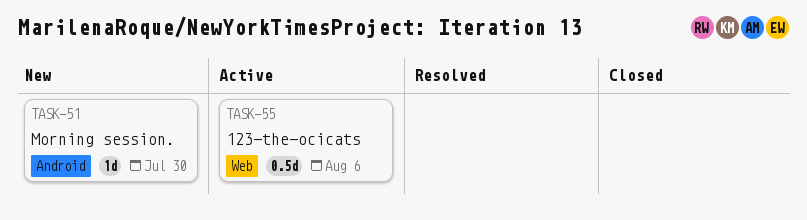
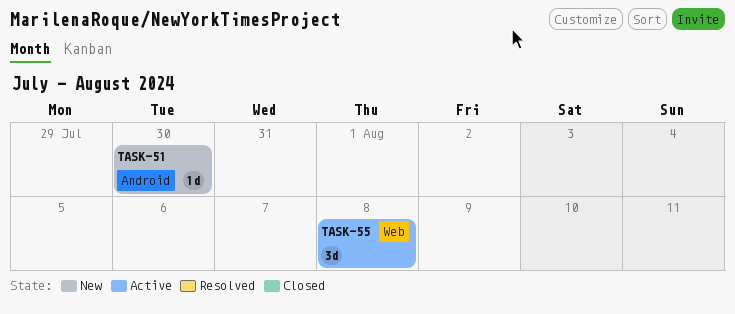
TASK-55, estimate: 0.5d -> 3d
TASK-55, due: Aug 6 -> Aug 8

